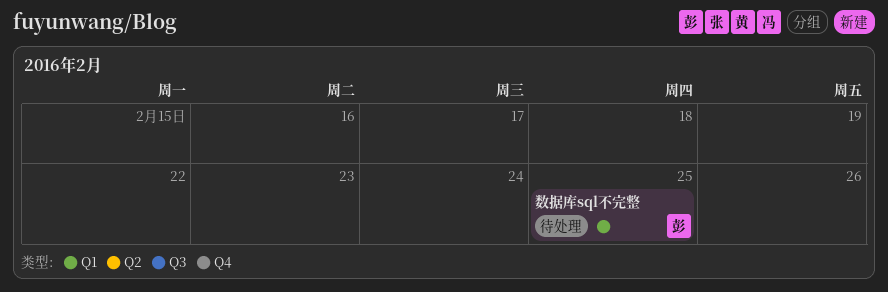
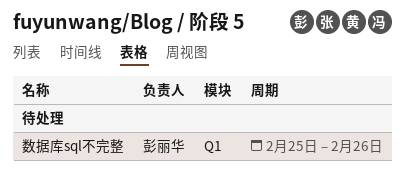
数据库sql不完整, due: Feb 25 -> Feb 26

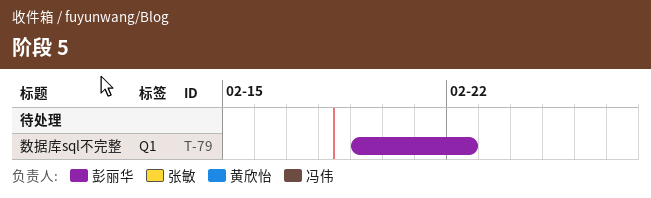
数据库sql不完整, start: Feb 25 -> Feb 19
数据库sql不完整, due: Feb 26 -> Feb 22

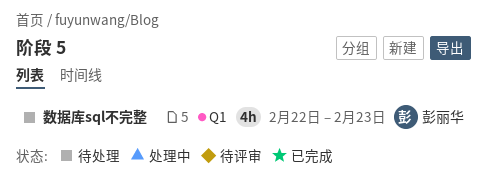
数据库sql不完整, start: Feb 19 -> Feb 22
数据库sql不完整, due: Feb 22 -> Feb 23

